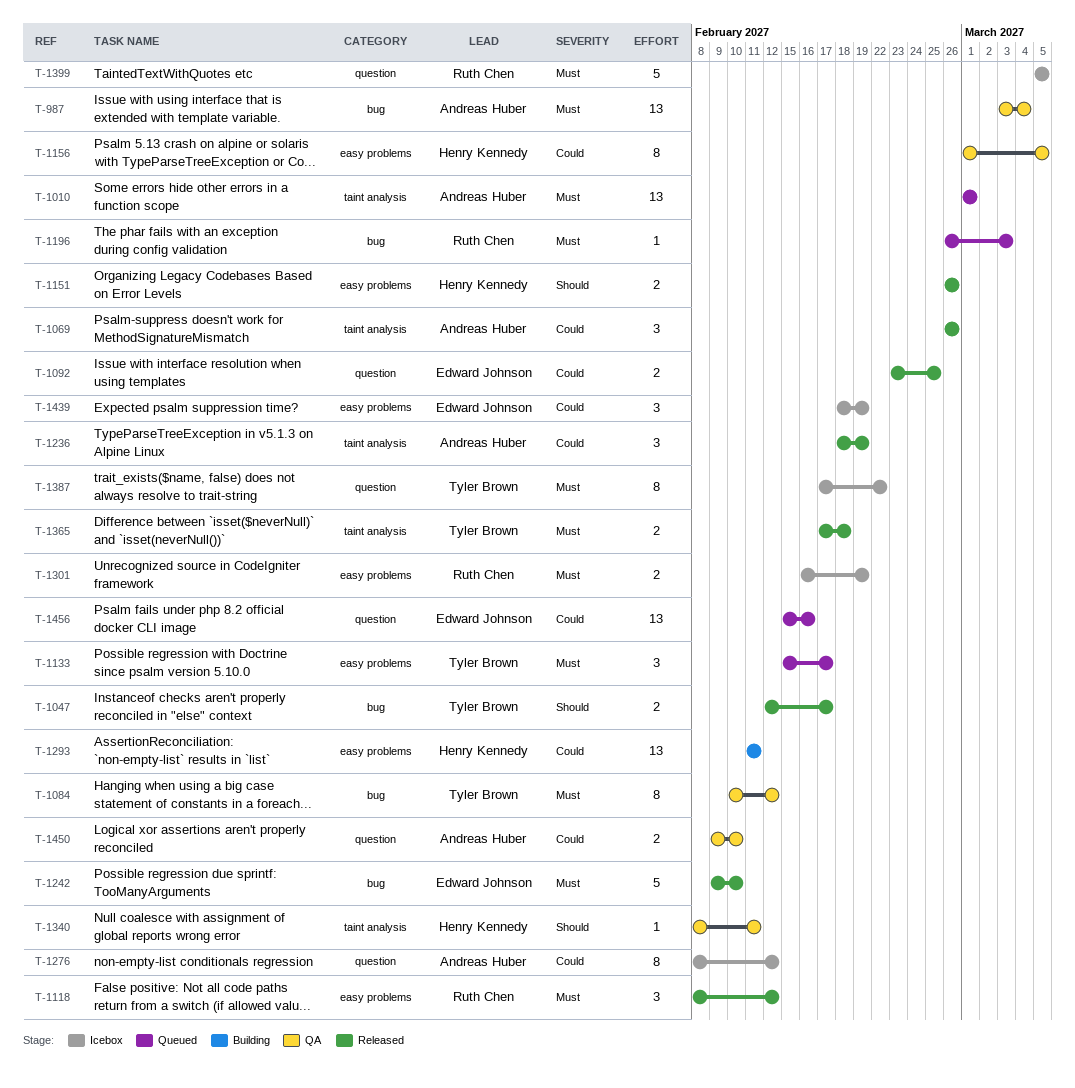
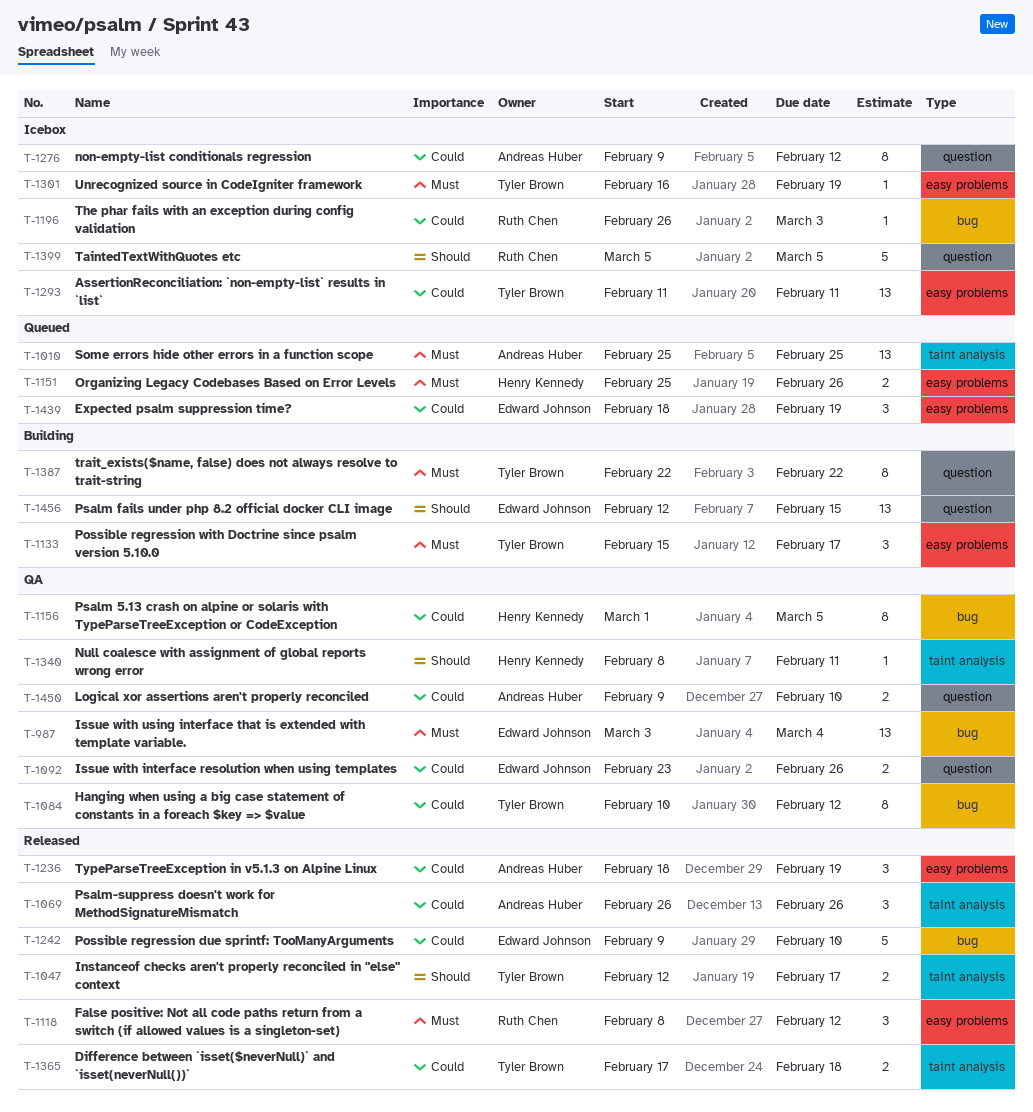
T-987, owner: Andreas Huber -> Edward Johnson
T-1010, start: Mar 1 -> Feb 25
T-1010, due: Mar 1 -> Feb 25
T-1047, label: bug -> taint analysis
T-1084, priority: Must -> Could
T-1092, status: Released -> QA
T-1092, due: Feb 25 -> Feb 26
T-1133, status: Queued -> Building
T-1151, status: Released -> Queued
T-1151, priority: Should -> Must
T-1151, start: Feb 26 -> Feb 25
T-1156, label: easy problems -> bug
T-1196, status: Queued -> Icebox
T-1196, priority: Must -> Could
T-1236, label: taint analysis -> easy problems
T-1242, priority: Must -> Could
T-1276, start: Feb 8 -> Feb 9
T-1293, status: Building -> Icebox
T-1293, owner: Henry Kennedy -> Tyler Brown
T-1301, owner: Ruth Chen -> Tyler Brown
T-1301, estimate: 2 -> 1
T-1365, priority: Must -> Could
T-1387, status: Icebox -> Building
T-1387, start: Feb 17 -> Feb 22
T-1399, priority: Must -> Should
T-1439, status: Icebox -> Queued
T-1456, status: Queued -> Building
T-1456, priority: Could -> Should
T-1456, start: Feb 15 -> Feb 12
T-1456, due: Feb 16 -> Feb 15

